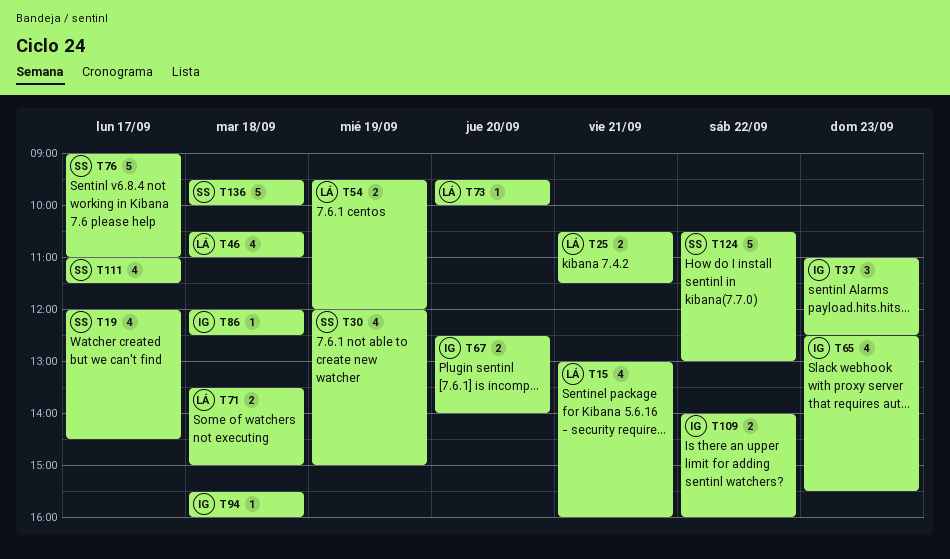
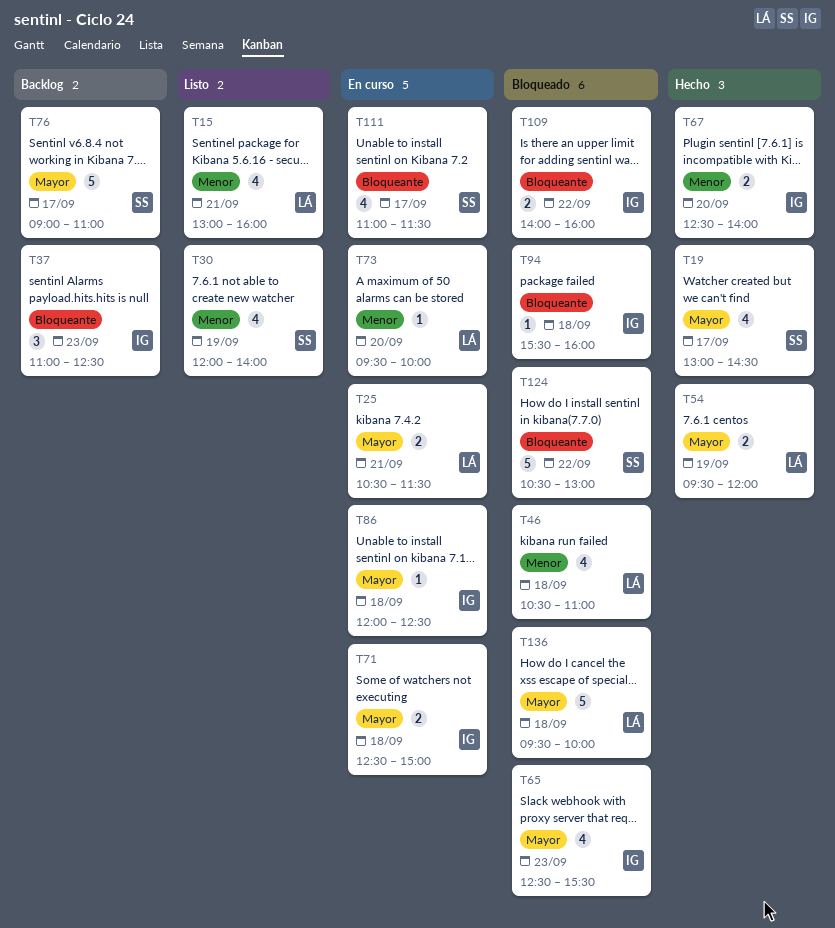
T19, begins: 12:00 -> 13:00
T30, ends: 15:00 -> 14:00
T71, owner: LÁ -> IG
T71, begins: 13:30 -> 12:30
T136, owner: SS -> LÁ

